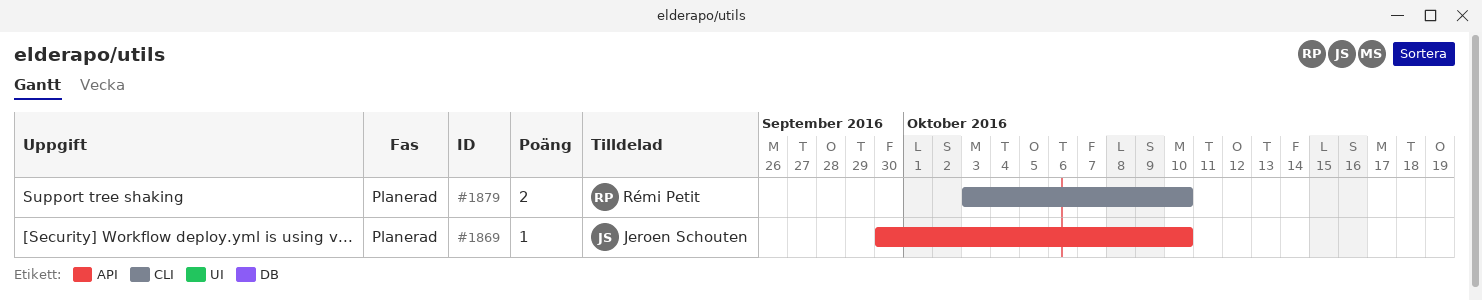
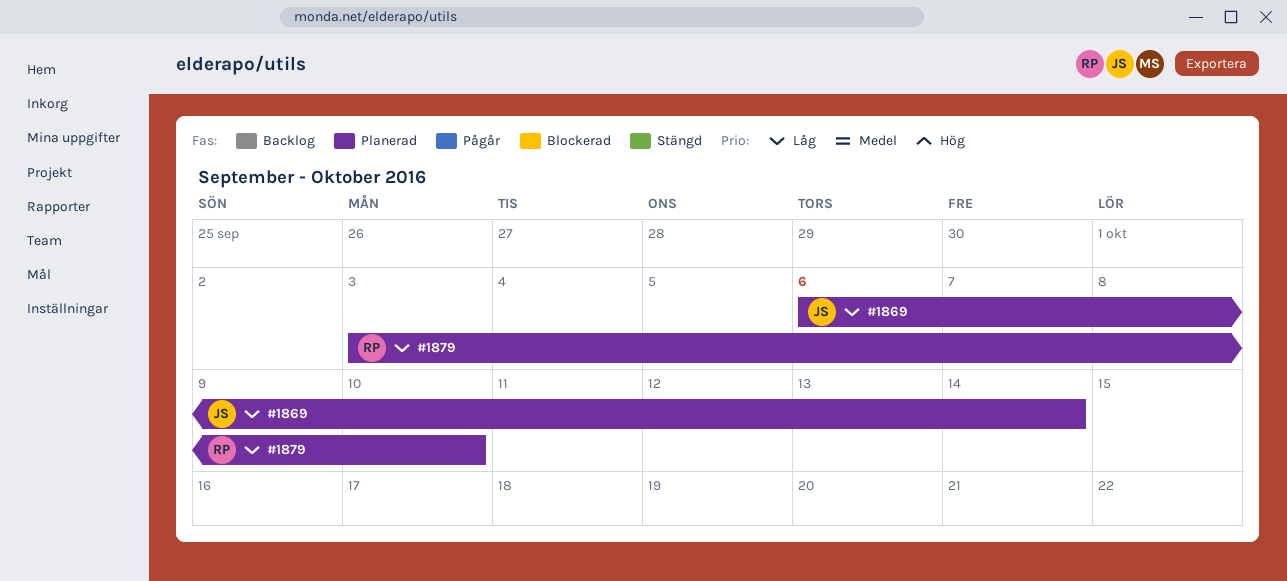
#1869, start: Sep 30 -> Oct 6
#1869, due: Oct 10 -> Oct 14

